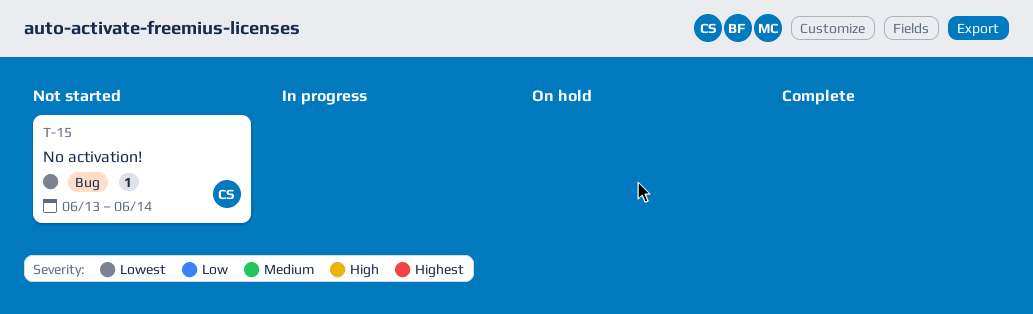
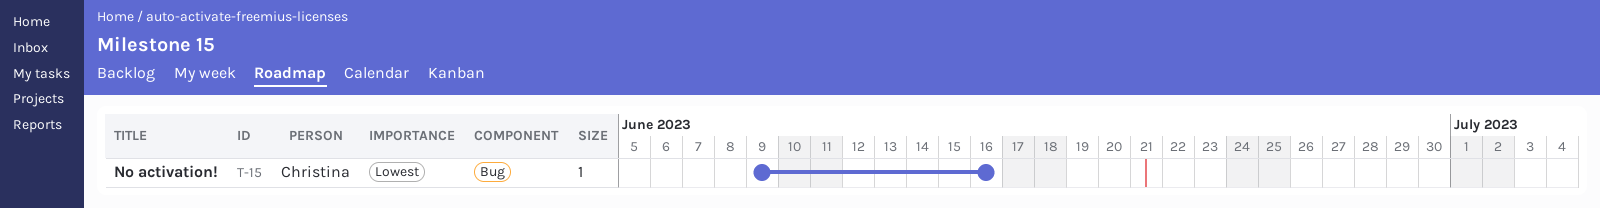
T-15, start: Jun 13 -> Jun 9
T-15, due: Jun 14 -> Jun 16

